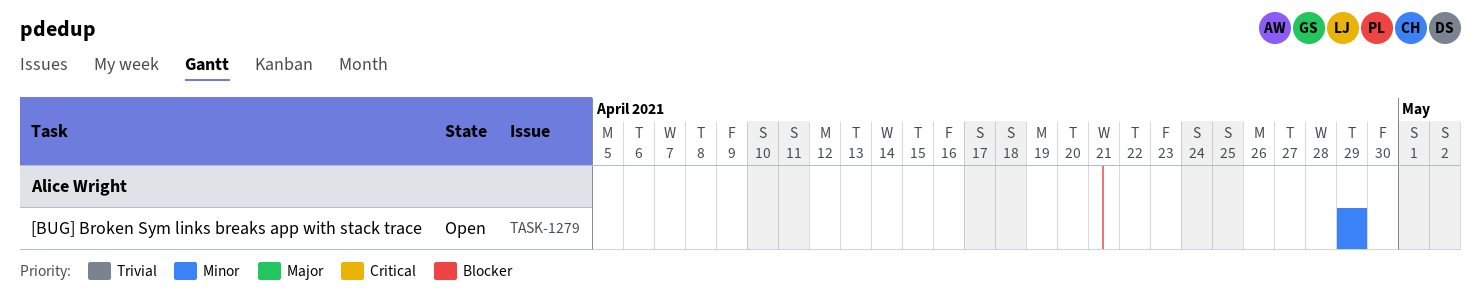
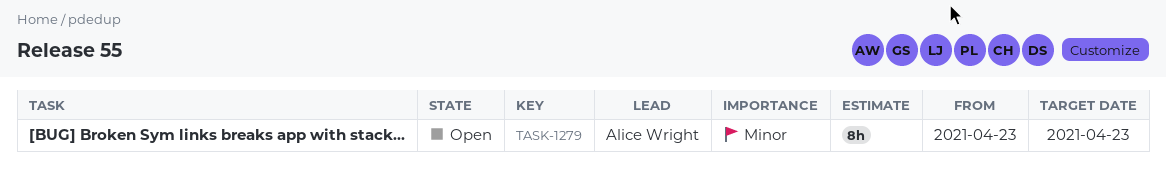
TASK-1279, start: Apr 29 -> Apr 23
TASK-1279, due: Apr 29 -> Apr 23

